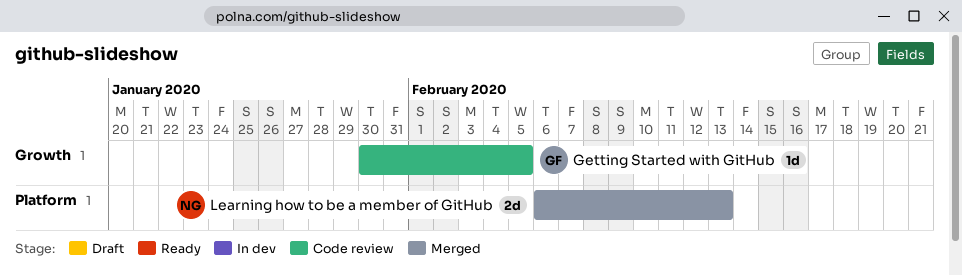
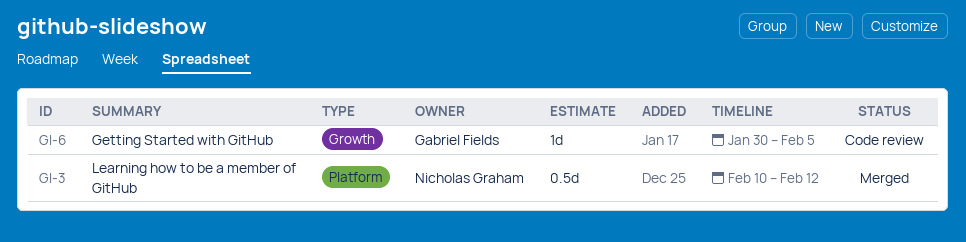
Learning how to be a member of GitHub, estimate: 2d -> 0.5d
Learning how to be a member of GitHub, start: Feb 6 -> Feb 10
Learning how to be a member of GitHub, due: Feb 13 -> Feb 12

